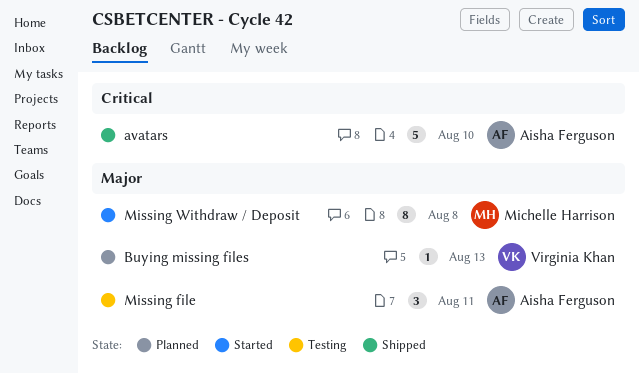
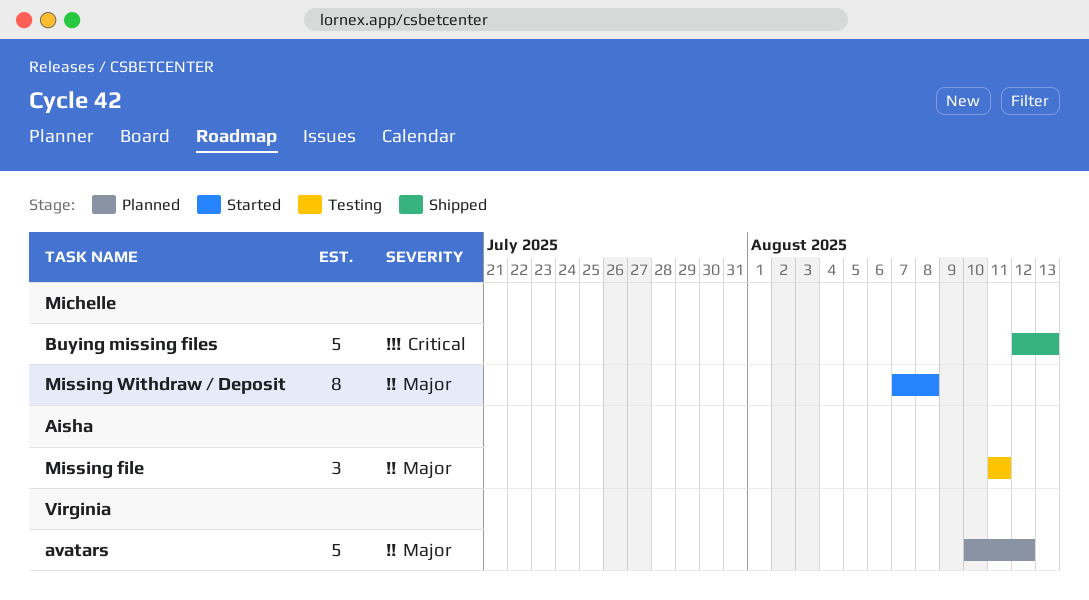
avatars, status: Shipped -> Planned
avatars, owner: Aisha Ferguson -> Virginia Khan
avatars, priority: Critical -> Major
avatars, due: Aug 10 -> Aug 12
Buying missing files, status: Planned -> Shipped
Buying missing files, owner: Virginia Khan -> Michelle Harrison
Buying missing files, priority: Major -> Critical
Buying missing files, estimate: 1 -> 5

